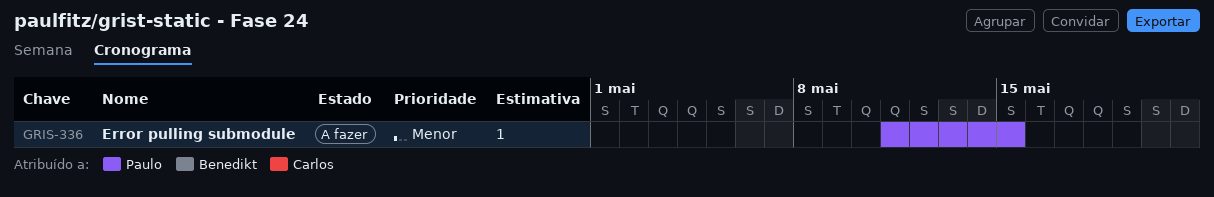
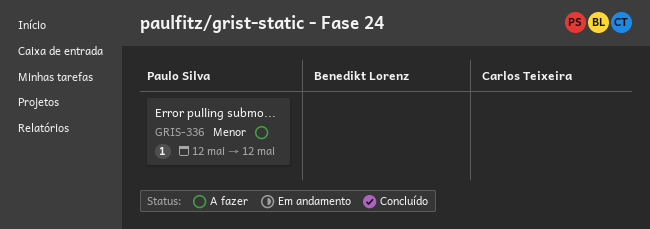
GRIS-336, start: May 11 -> May 12
GRIS-336, due: May 15 -> May 12

